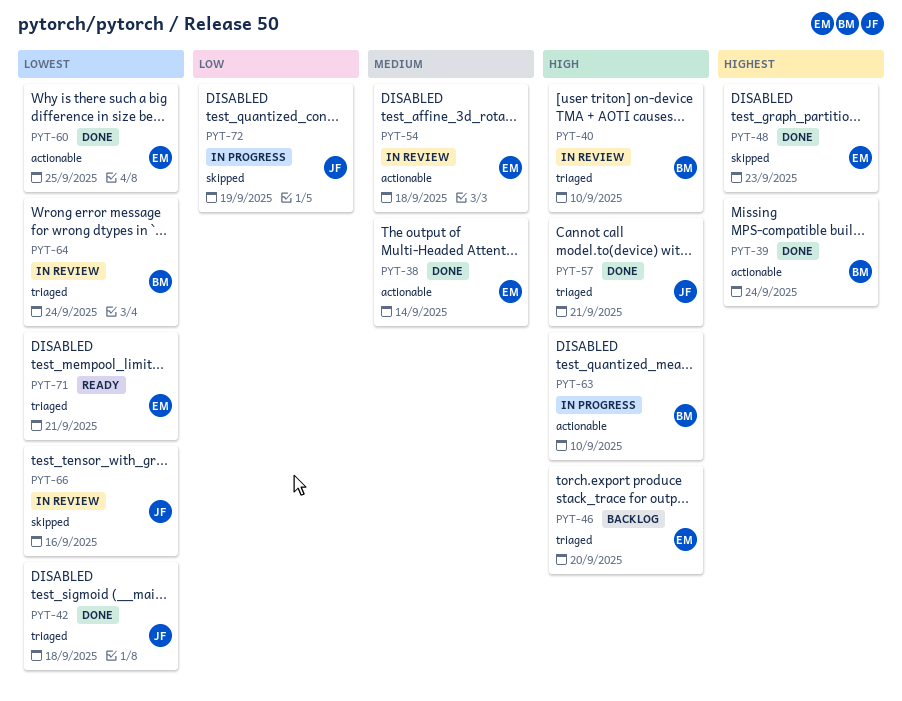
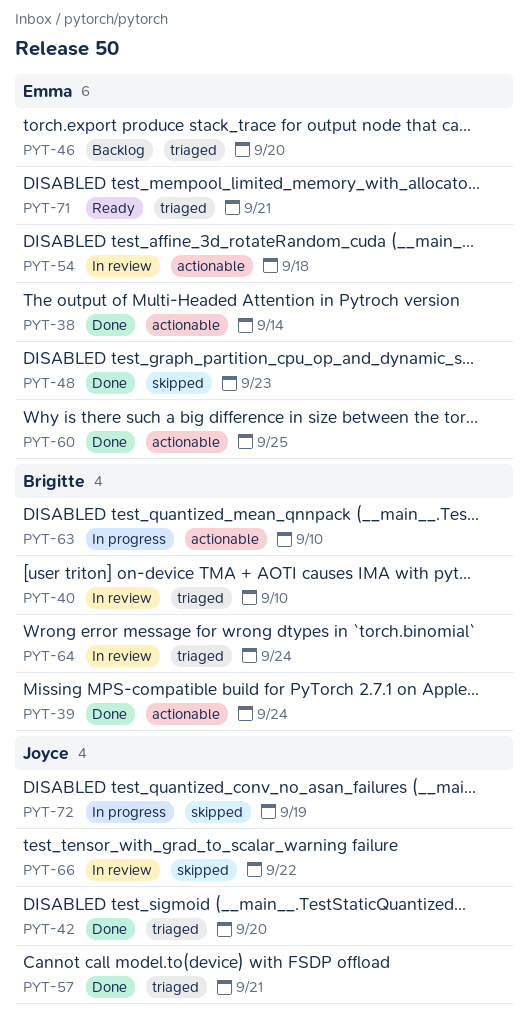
PYT-42, due: Sep 18 -> Sep 20
PYT-66, due: Sep 16 -> Sep 22

